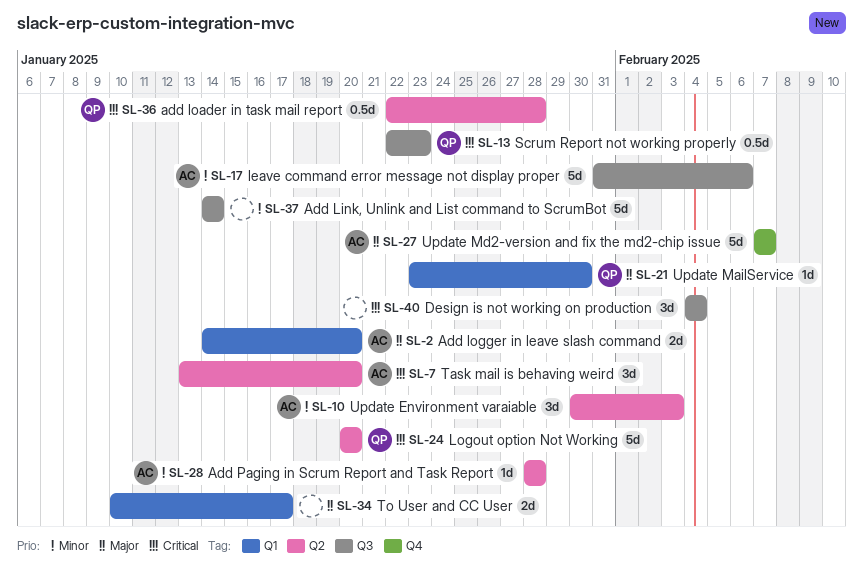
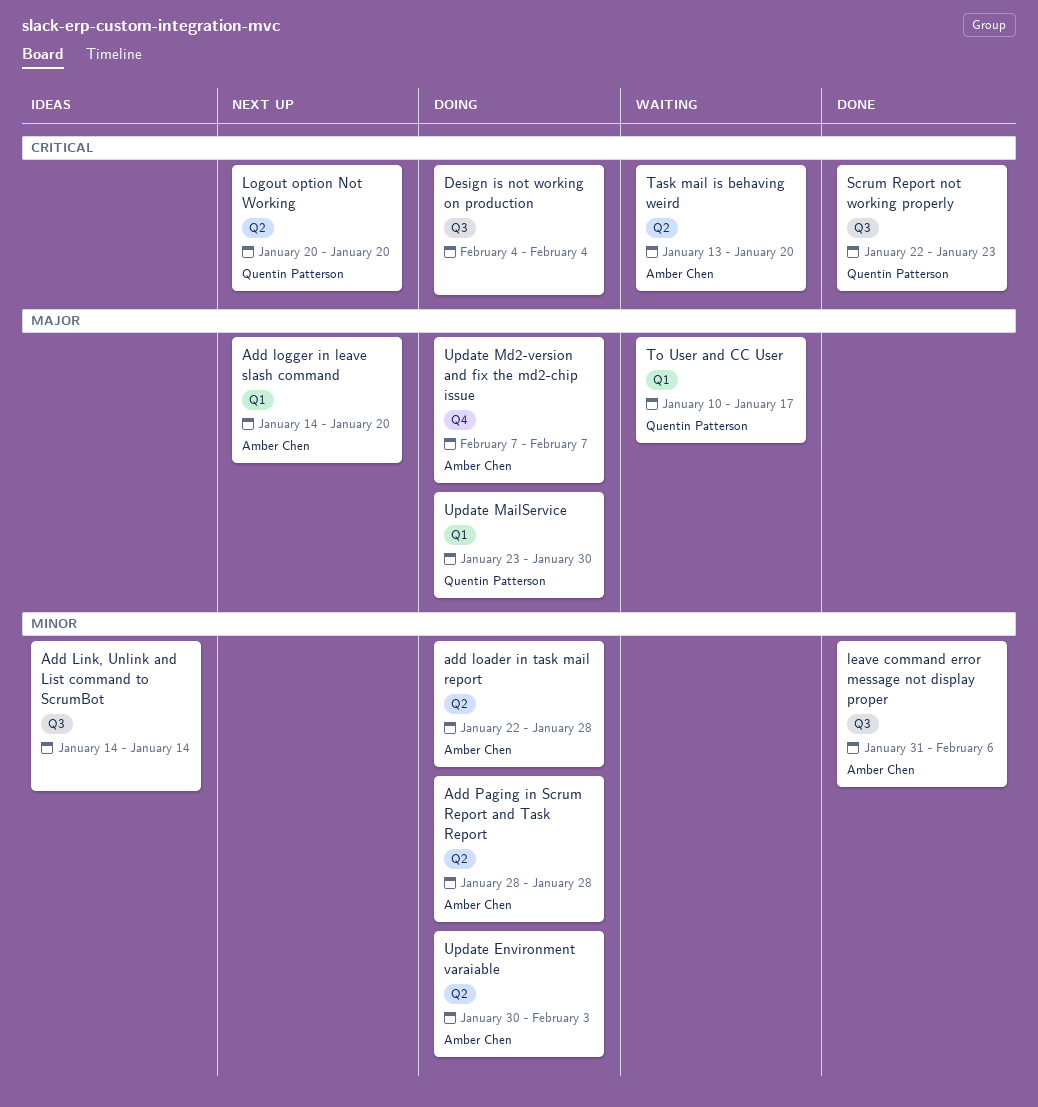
add loader in task mail report, owner: Quentin Patterson -> Amber Chen
add loader in task mail report, priority: Critical -> Minor
To User and CC User, owner: none -> Quentin Patterson

